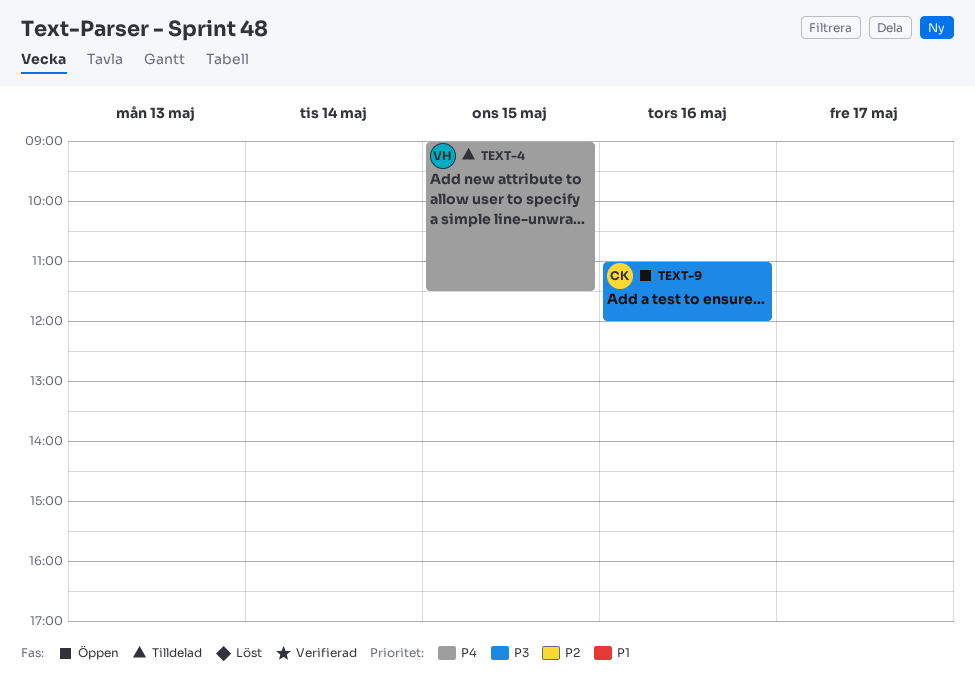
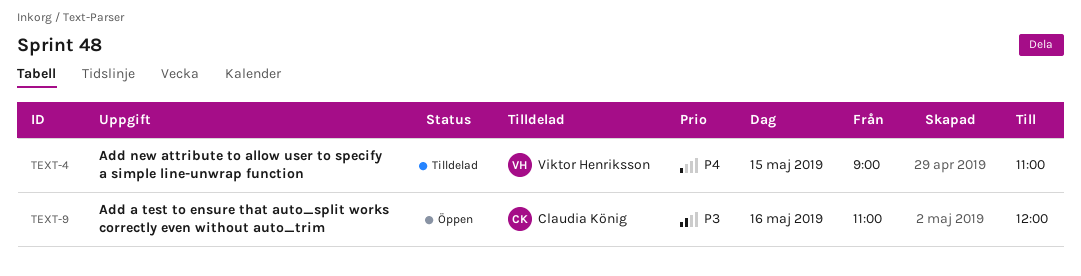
TEXT-4, ends: 11:30 -> 11:00

